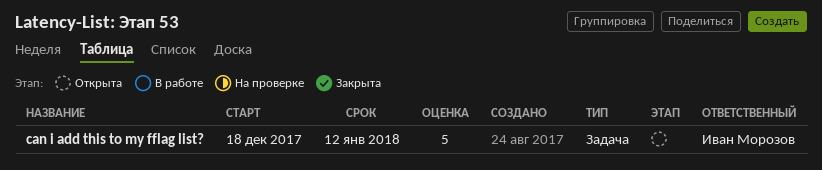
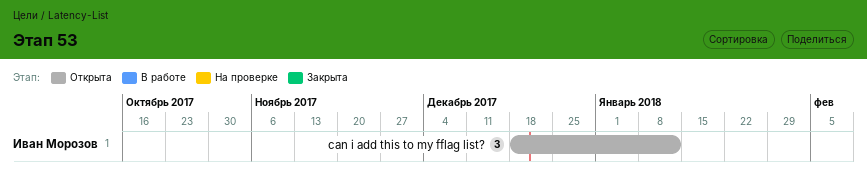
can i add this to my fflag list?, estimate: 5 -> 3

